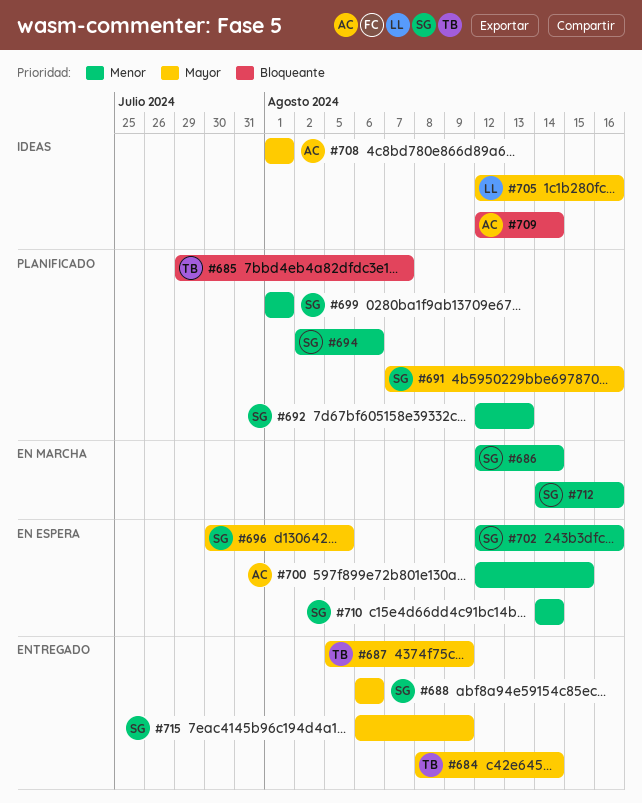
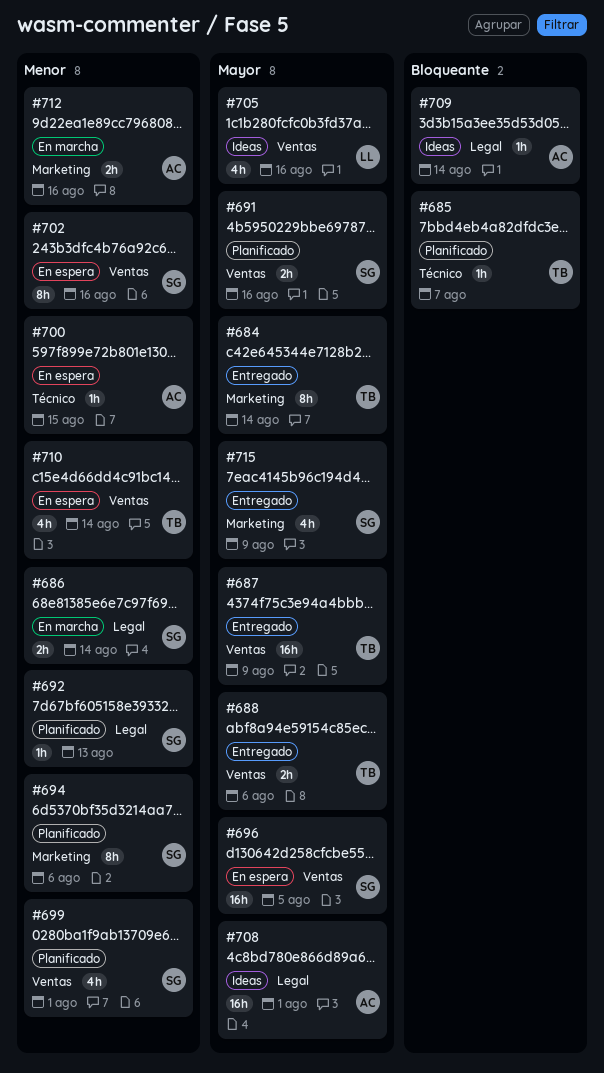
#688, owner: SG -> TB
#710, owner: SG -> TB
#712, owner: SG -> AC

